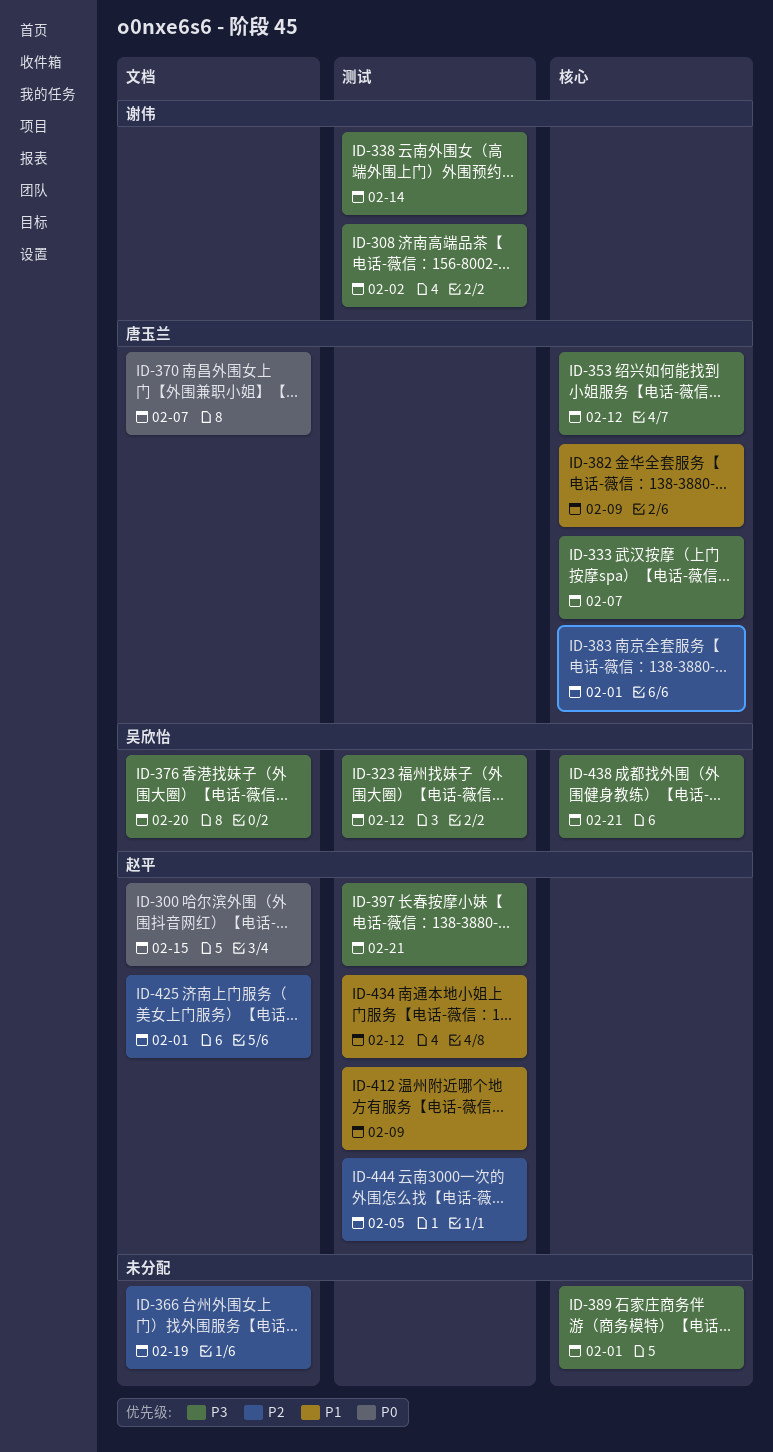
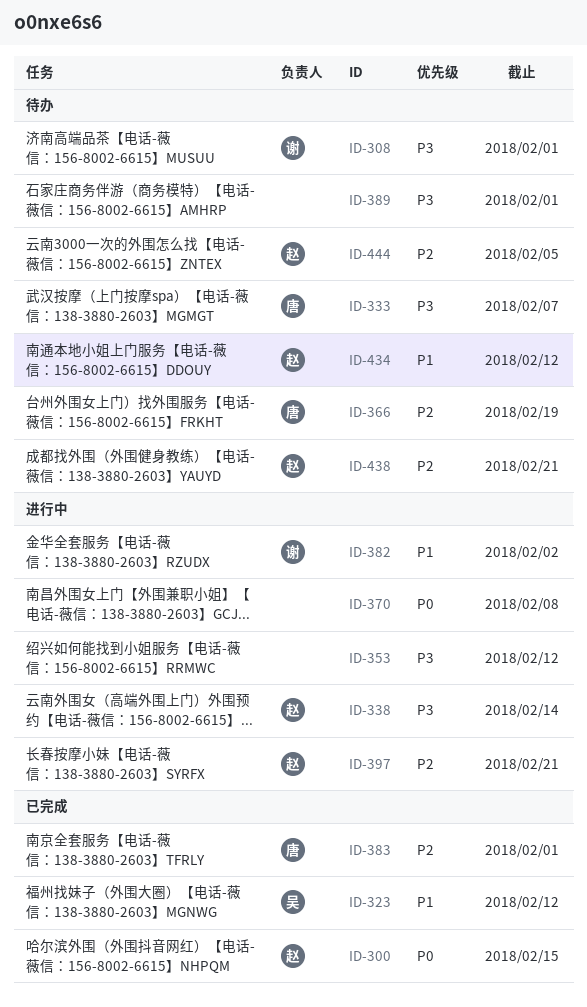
ID-308, due: Feb 2 -> Feb 1
ID-323, priority: P3 -> P1
ID-338, owner: 谢伟 -> 赵平
ID-353, owner: 唐玉兰 -> none
ID-366, owner: none -> 唐玉兰
ID-370, owner: 唐玉兰 -> none
ID-370, due: Feb 7 -> Feb 8
ID-376: present -> none
ID-382, owner: 唐玉兰 -> 谢伟
ID-382, due: Feb 9 -> Feb 2
ID-397, priority: P3 -> P2
ID-412: present -> none
ID-425: present -> none
ID-438, owner: 吴欣怡 -> 赵平
ID-438, priority: P3 -> P2

